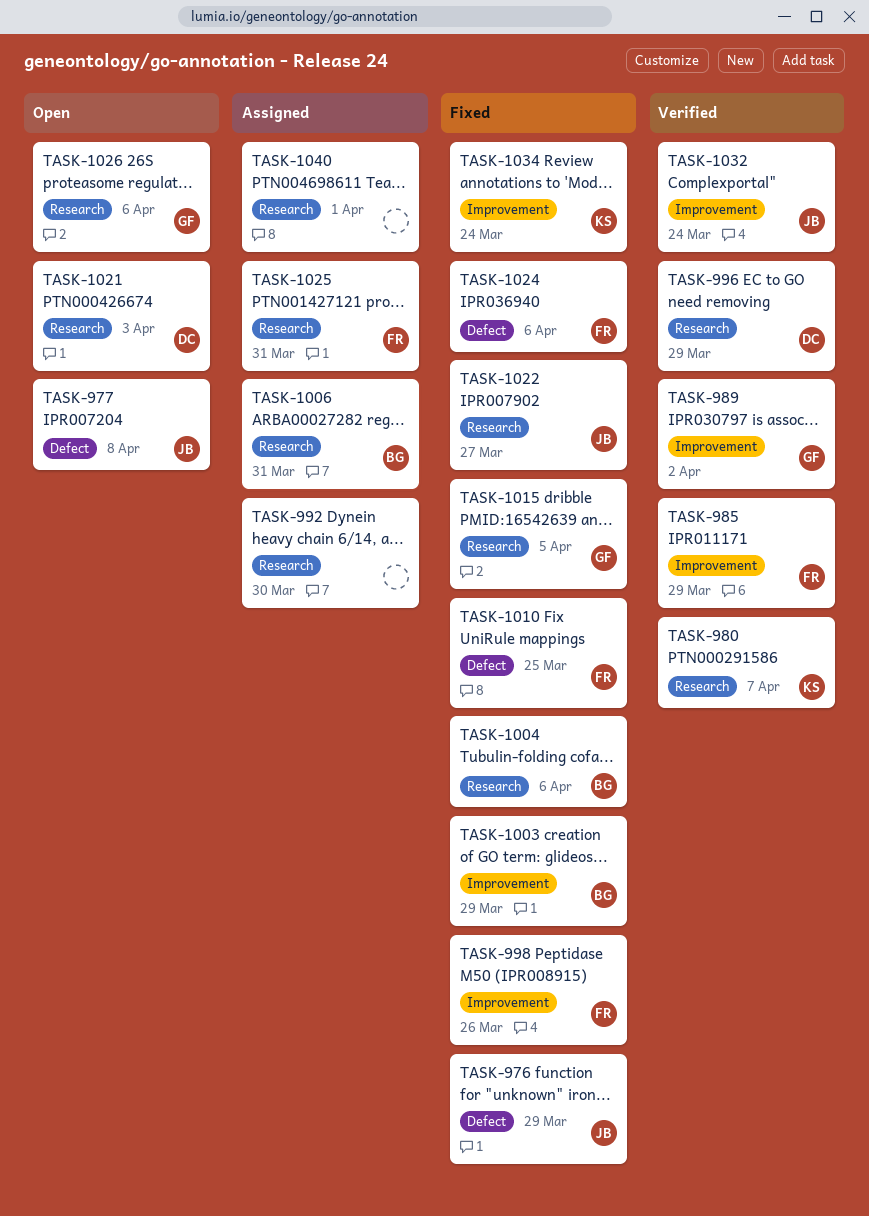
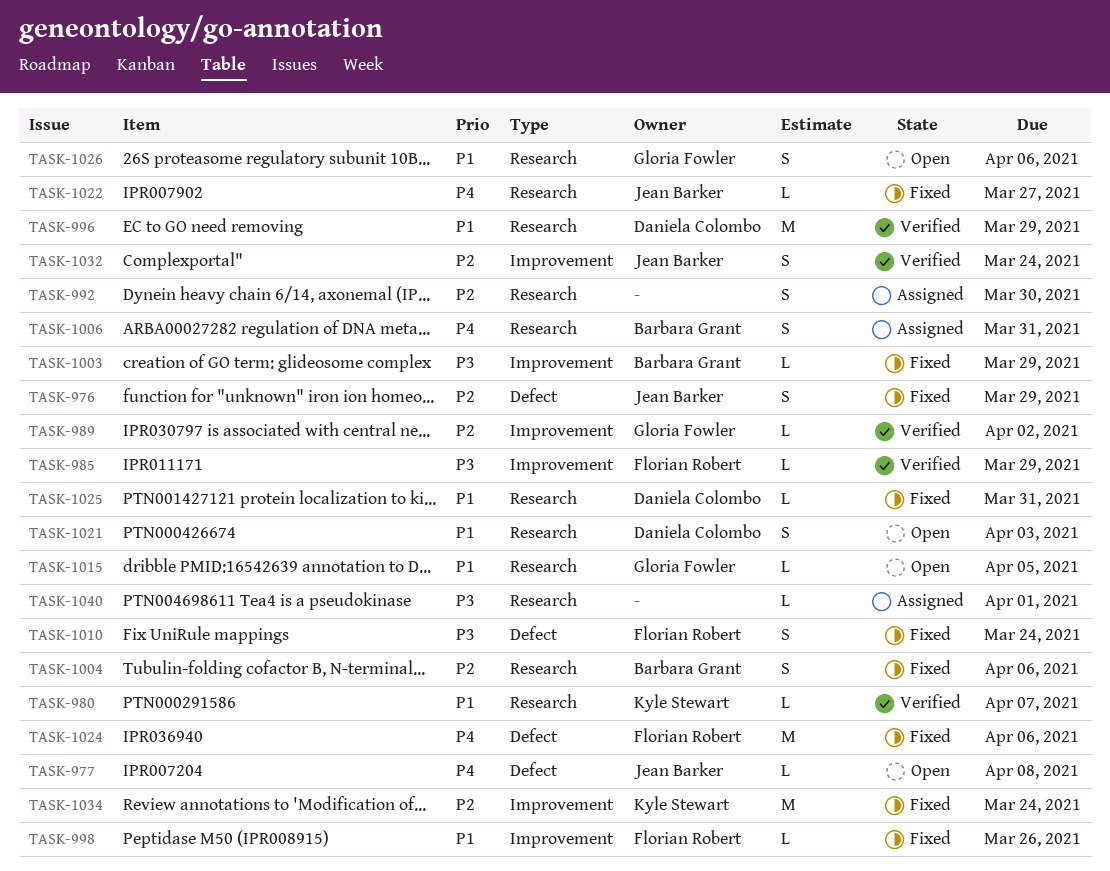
TASK-1010, due: Mar 25 -> Mar 24
TASK-1015, status: Fixed -> Open
TASK-1025, status: Assigned -> Fixed
TASK-1025, owner: Florian Robert -> Daniela Colombo

